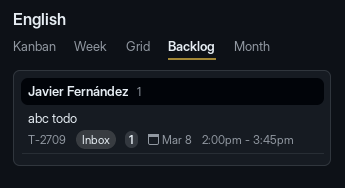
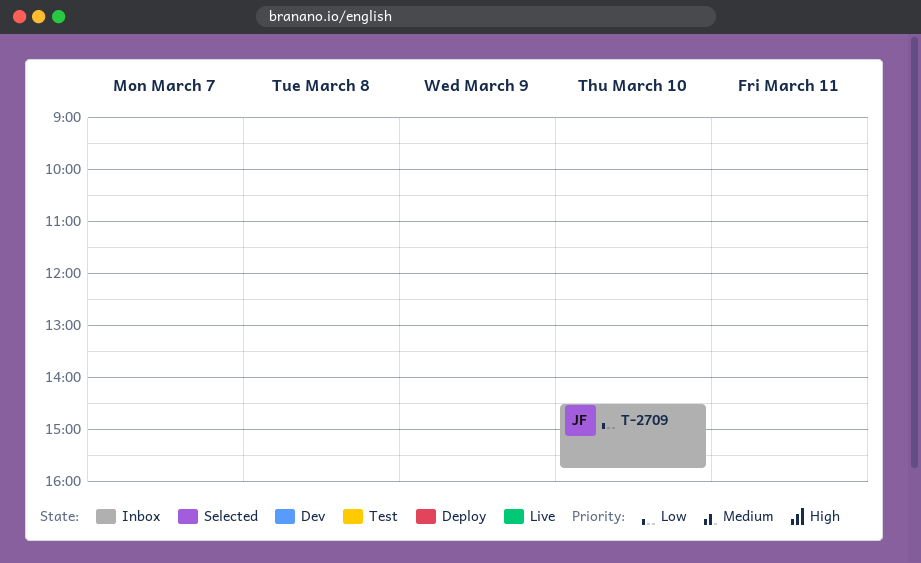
T-2709, day: Mar 8 -> Mar 10
T-2709, begins: 14:00 -> 14:30

